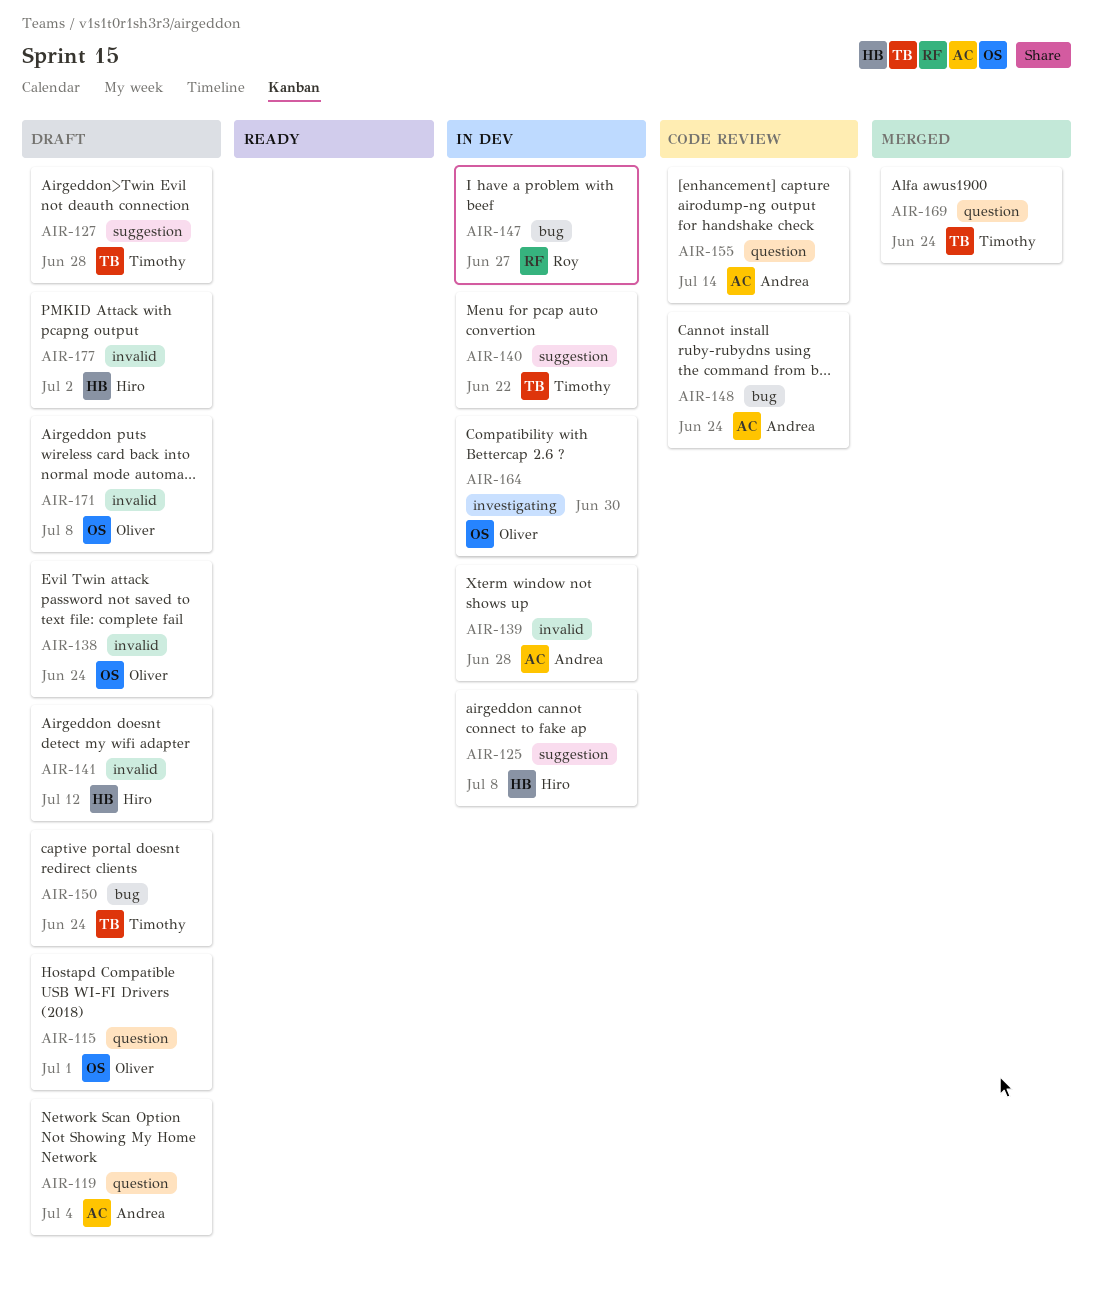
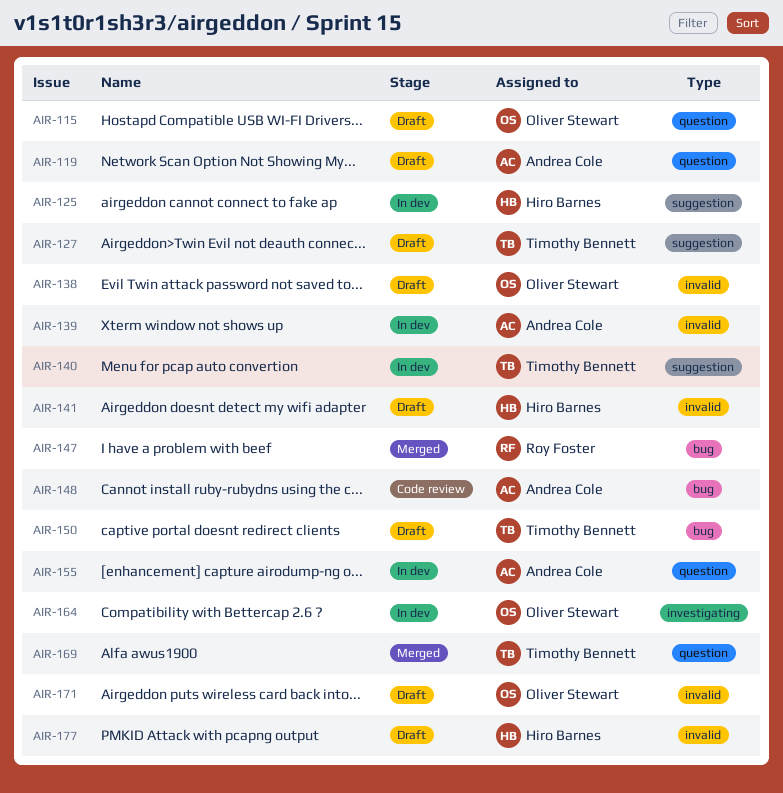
AIR-147, status: In dev -> Merged
AIR-155, status: Code review -> In dev

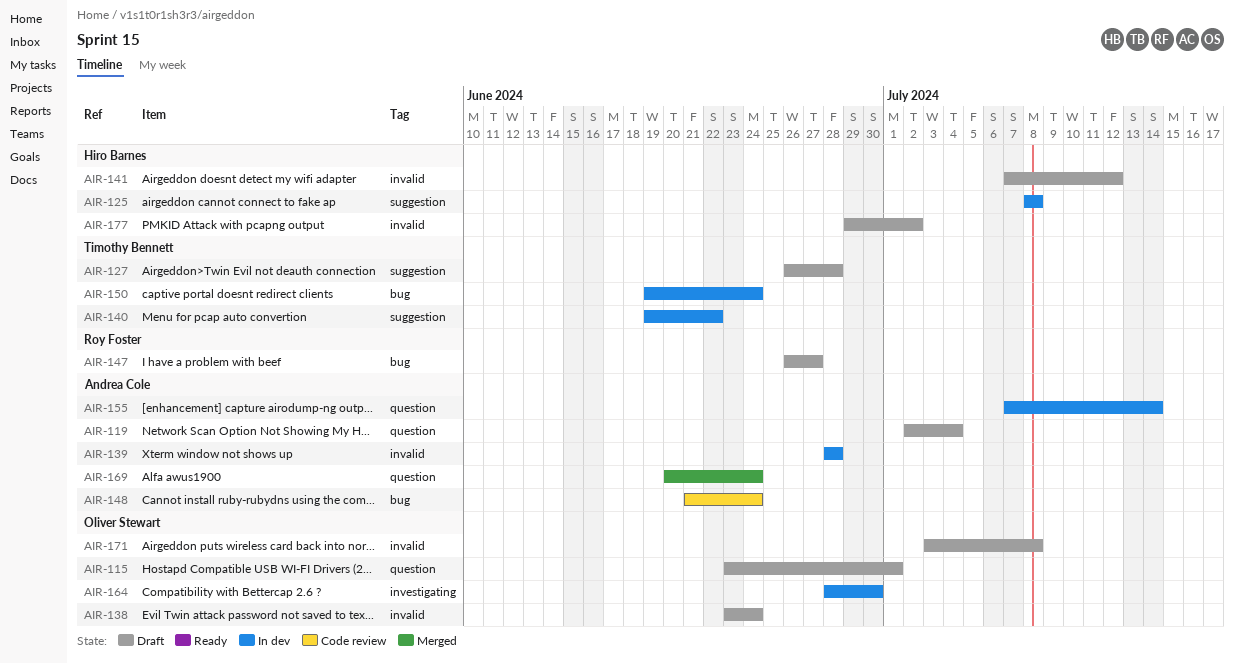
AIR-147, status: Merged -> Draft
AIR-150, status: Draft -> In dev
AIR-169, owner: Timothy Bennett -> Andrea Cole

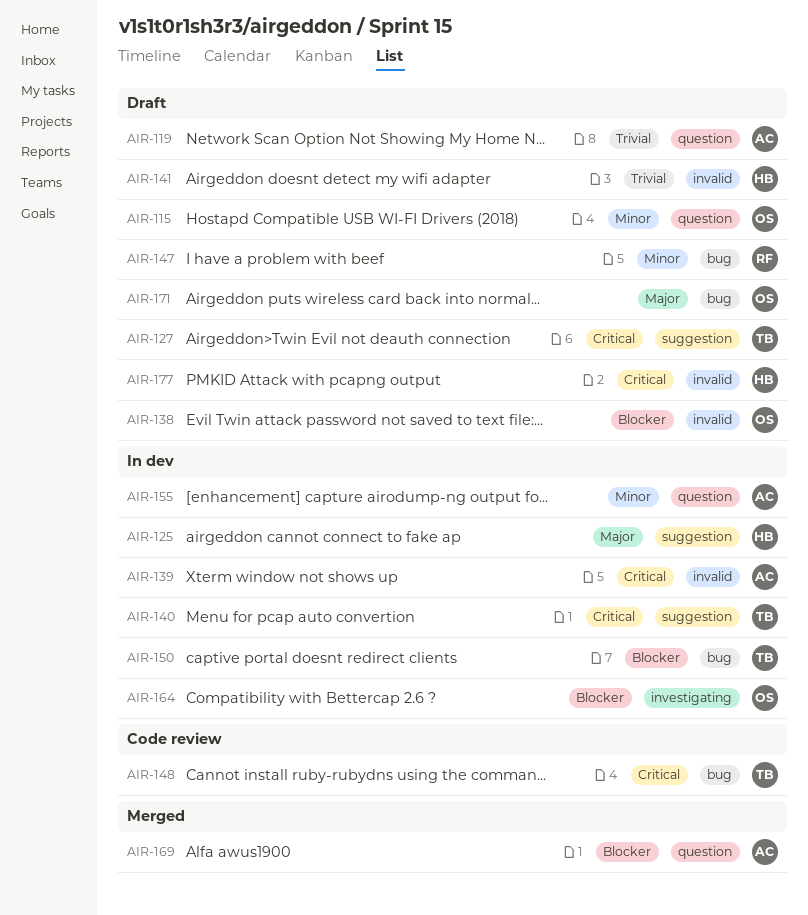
AIR-148, owner: Andrea Cole -> Timothy Bennett
AIR-171, label: invalid -> bug

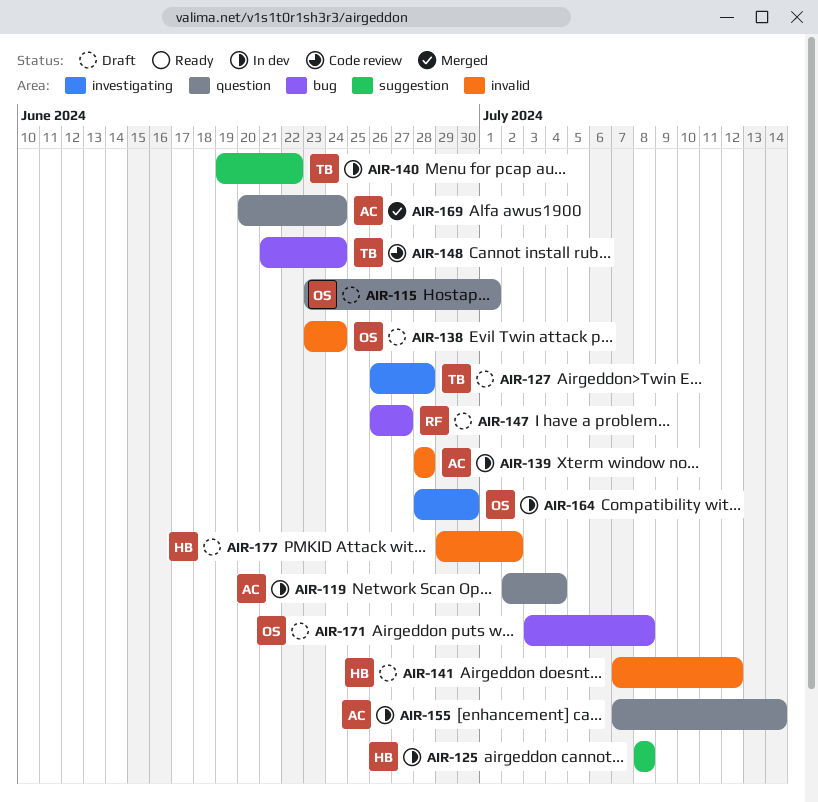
AIR-119, status: Draft -> In dev
AIR-127, label: suggestion -> investigating
AIR-150: present -> none

